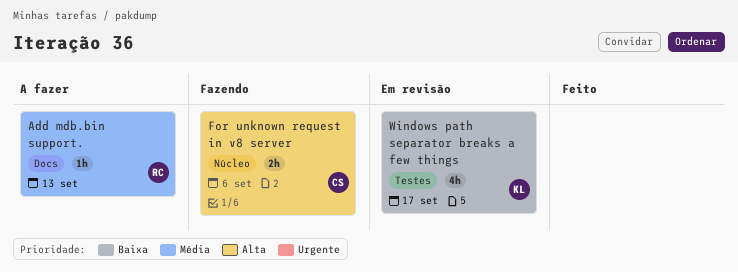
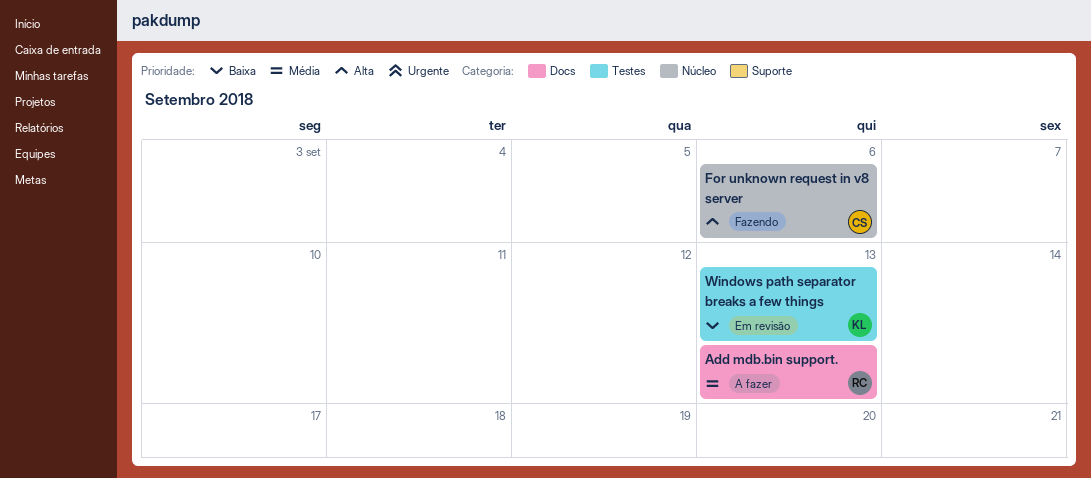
Windows path separator breaks a few things, due: Sep 17 -> Sep 13

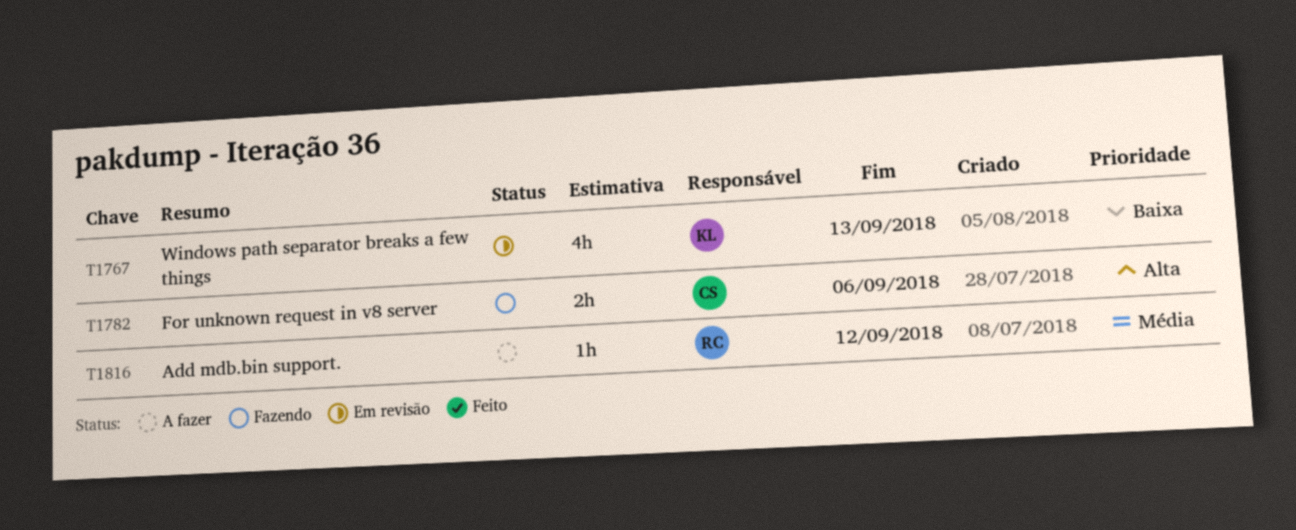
Add mdb.bin support., due: Sep 13 -> Sep 12

